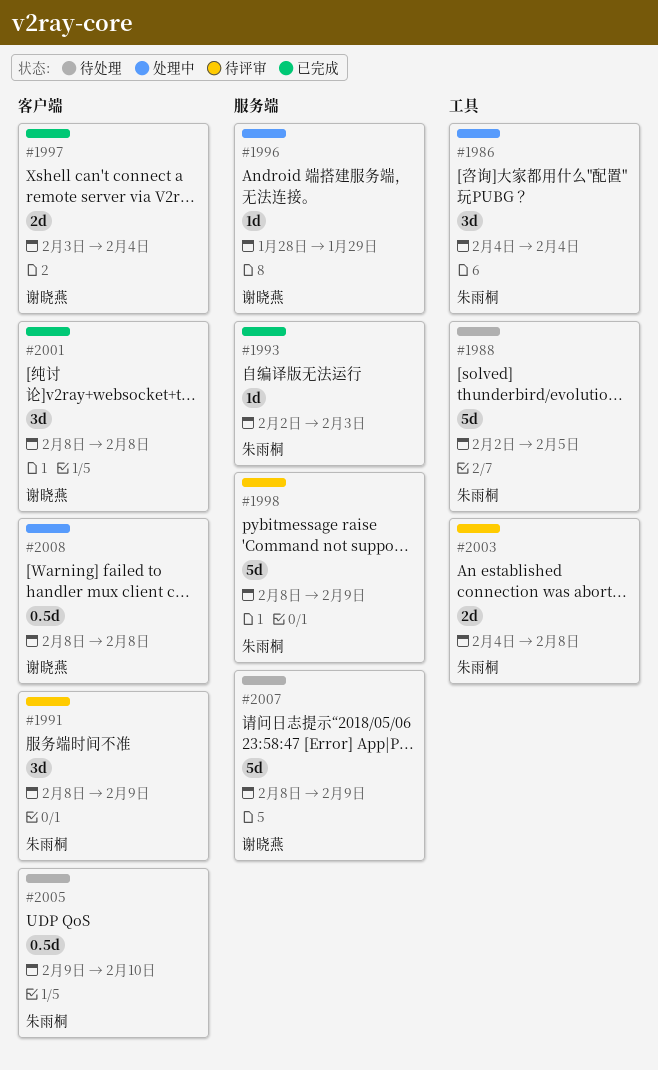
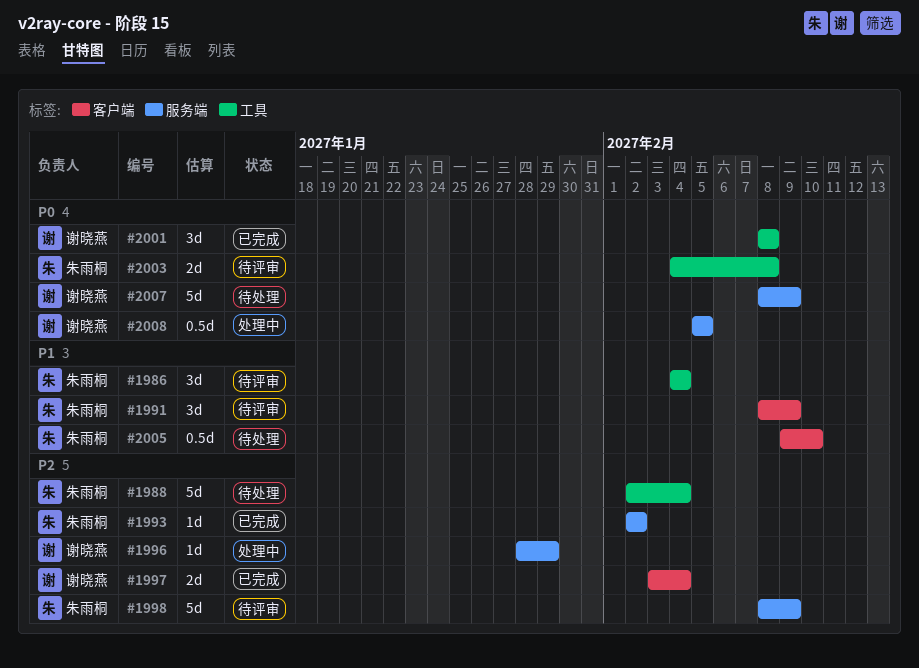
#1986, status: 处理中 -> 待评审
#1988, due: Feb 5 -> Feb 4
#1993, due: Feb 3 -> Feb 2
#2001, label: 客户端 -> 工具
#2008, label: 客户端 -> 服务端
#2008, start: Feb 8 -> Feb 5
#2008, due: Feb 8 -> Feb 5

